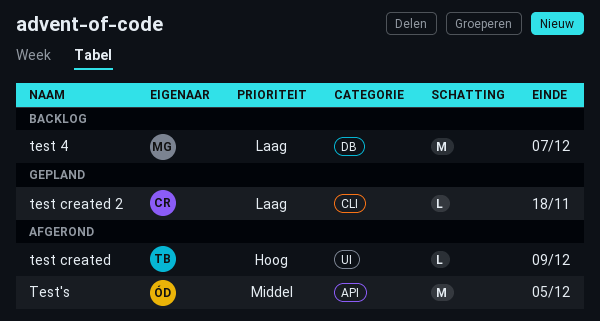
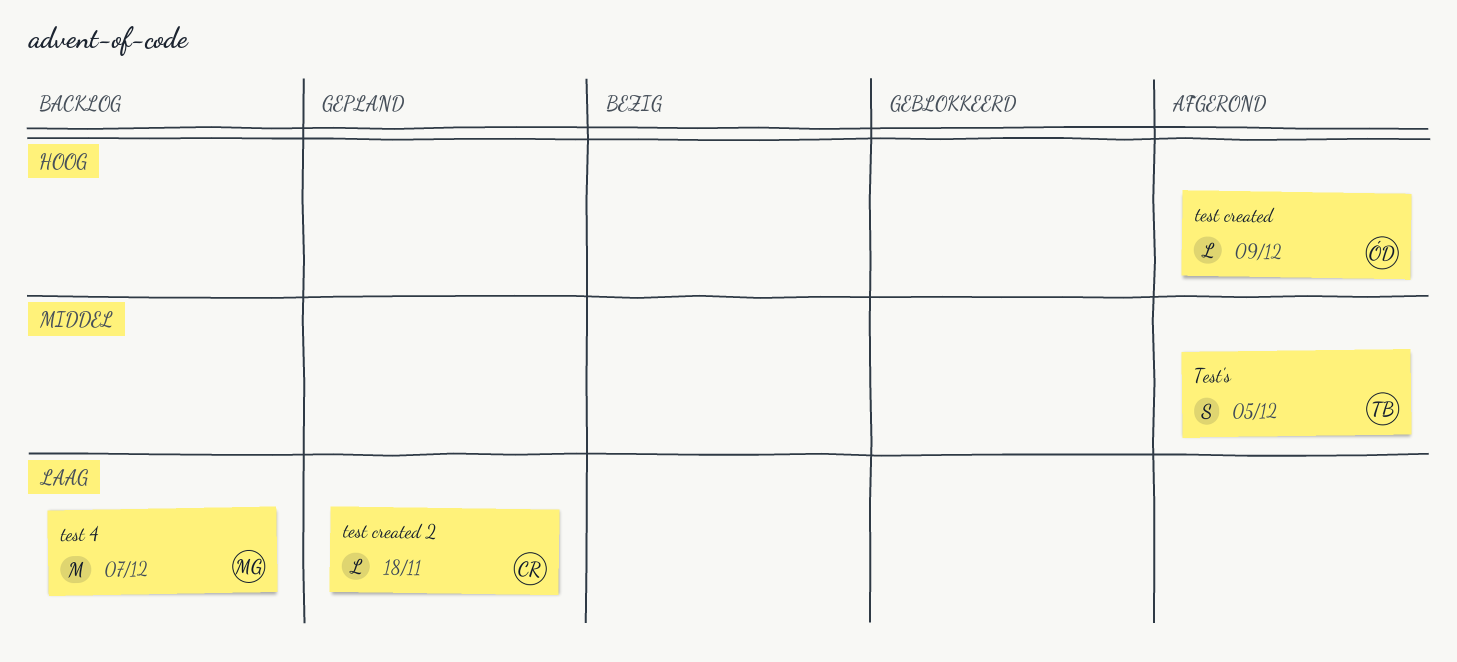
test created, owner: TB -> ÓD
Test's, owner: ÓD -> TB
Test's, estimate: M -> S

